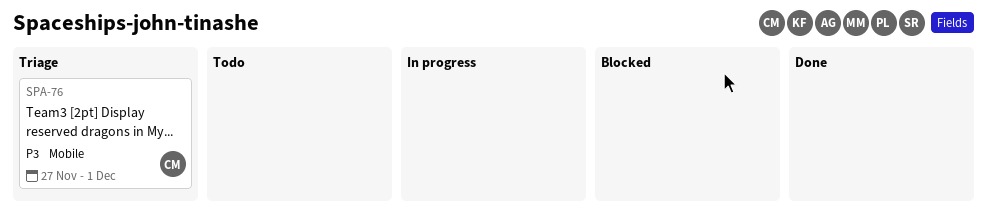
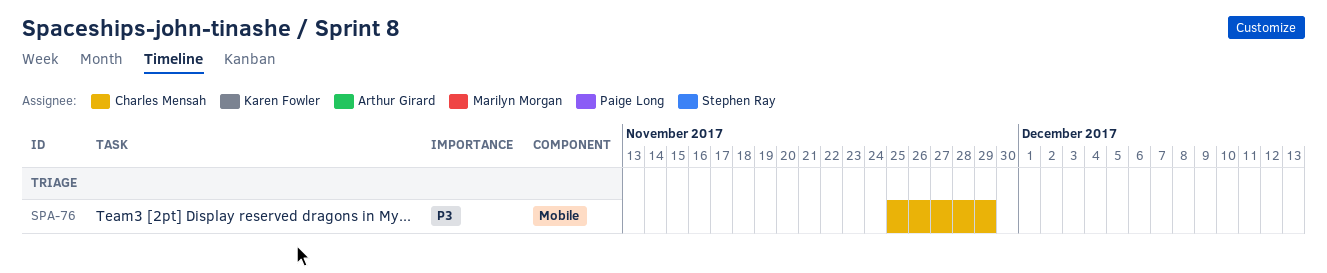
SPA-76, start: Nov 27 -> Nov 25
SPA-76, due: Dec 1 -> Nov 29

